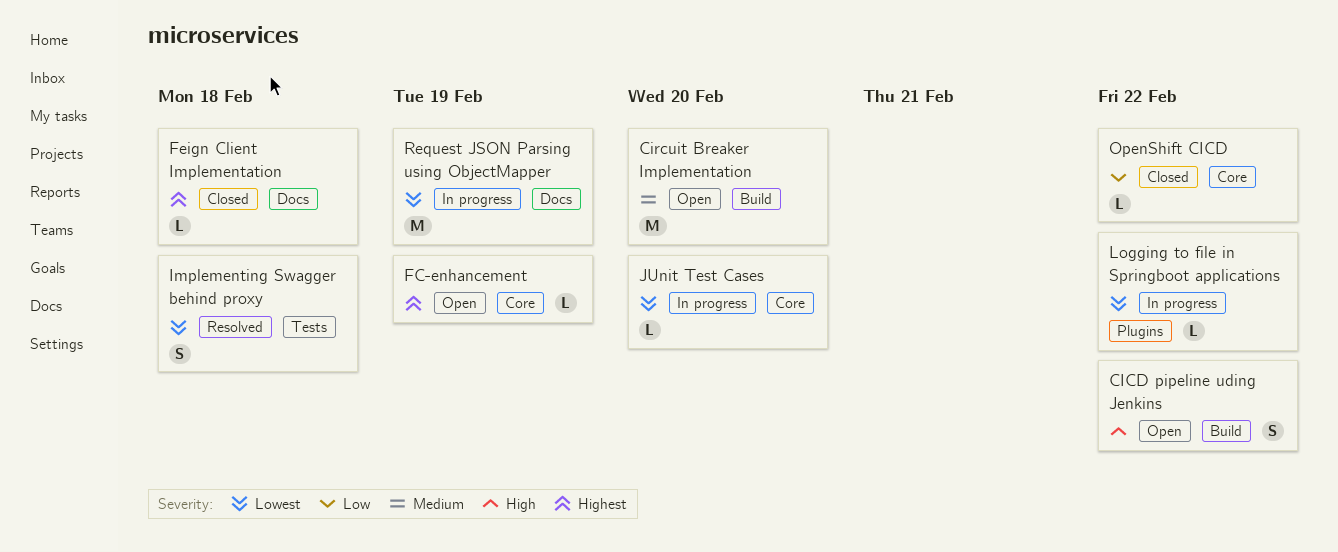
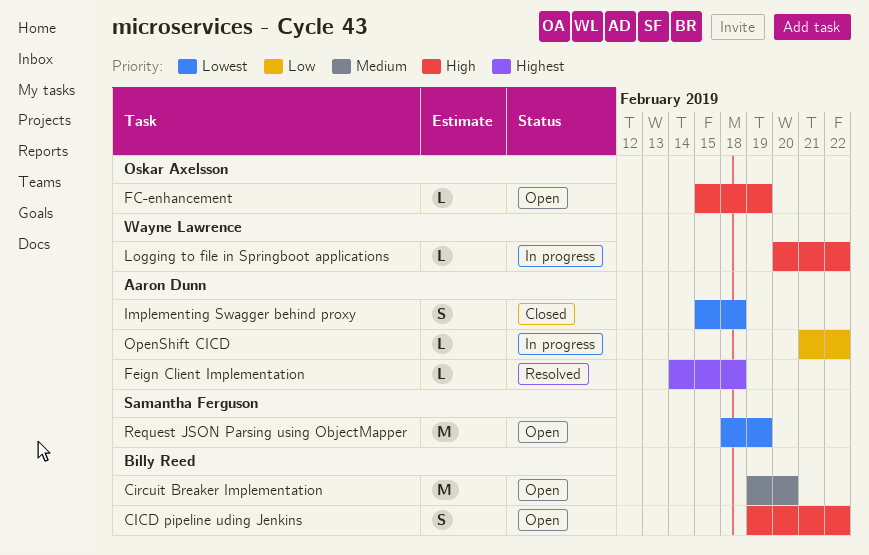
FC-enhancement, priority: Highest -> High
Feign Client Implementation, status: Closed -> Resolved
Implementing Swagger behind proxy, status: Resolved -> Closed
JUnit Test Cases: present -> none
Logging to file in Springboot applications, priority: Lowest -> High
OpenShift CICD, status: Closed -> In progress
Request JSON Parsing using ObjectMapper, status: In progress -> Open

